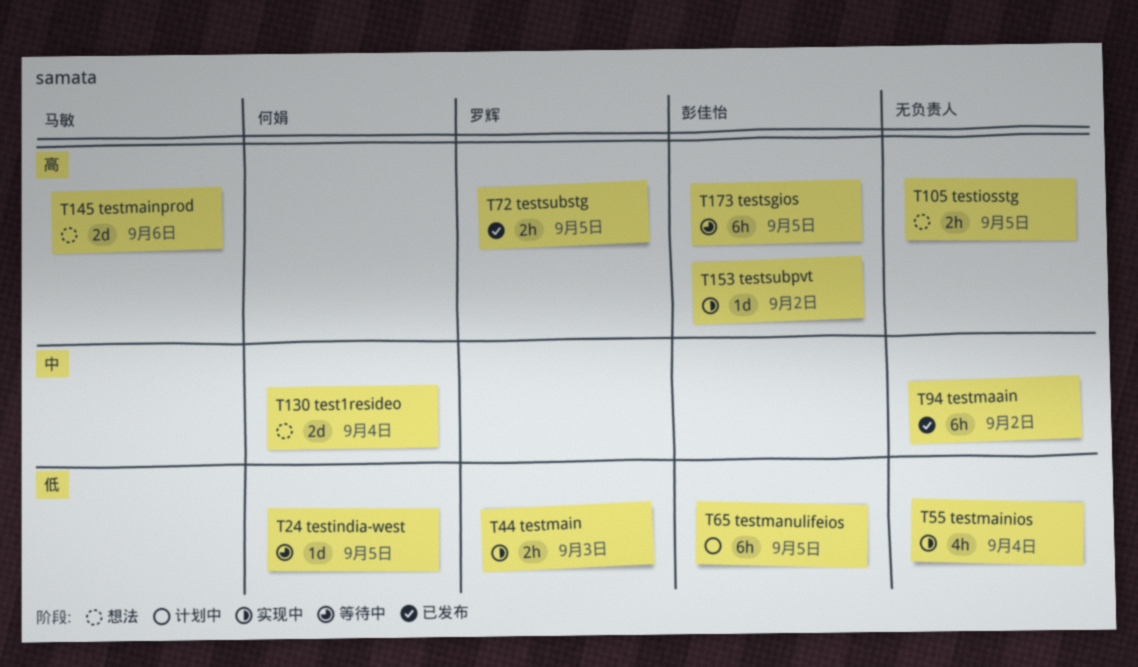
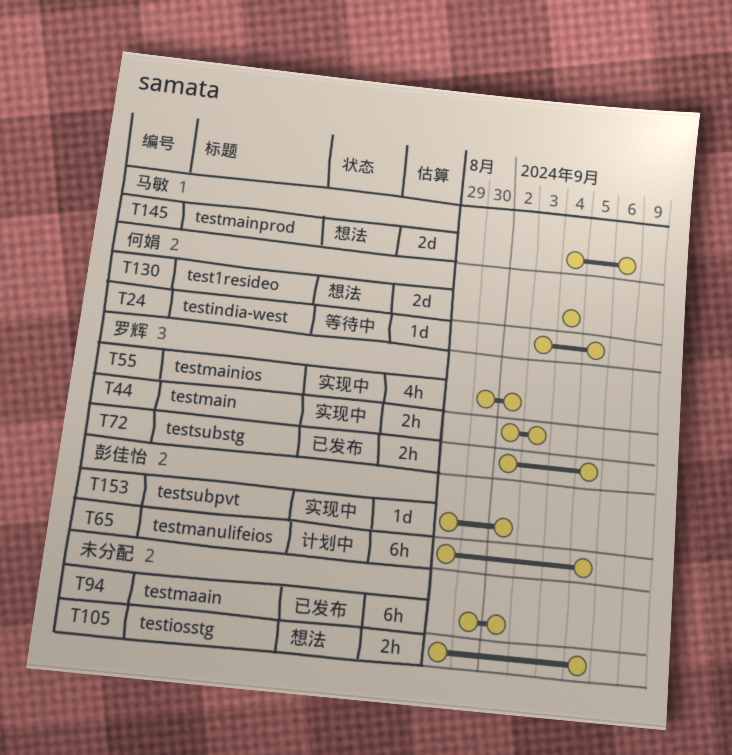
T55, owner: none -> 罗辉
T55, due: Sep 4 -> Sep 2
T173: present -> none

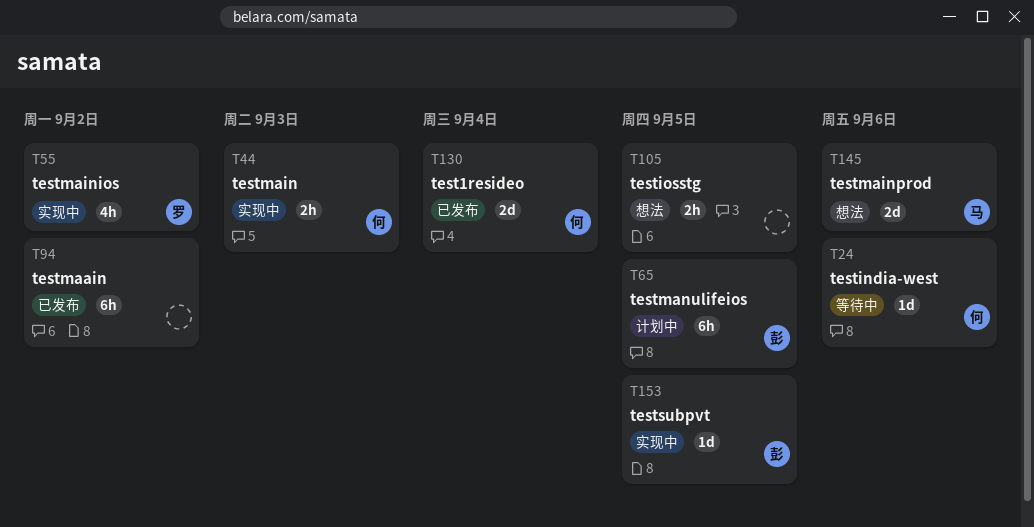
T24, due: Sep 5 -> Sep 6
T44, owner: 罗辉 -> 何娟
T72: present -> none
T130, status: 想法 -> 已发布
T153, due: Sep 2 -> Sep 5

